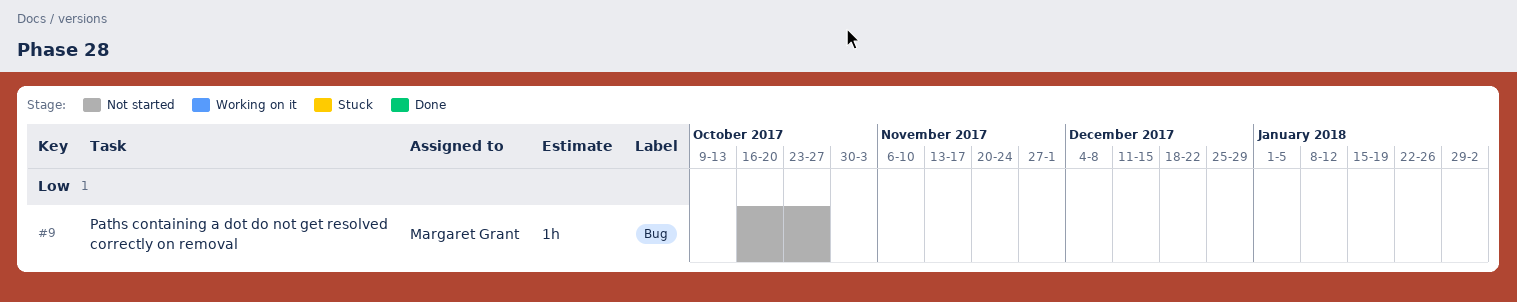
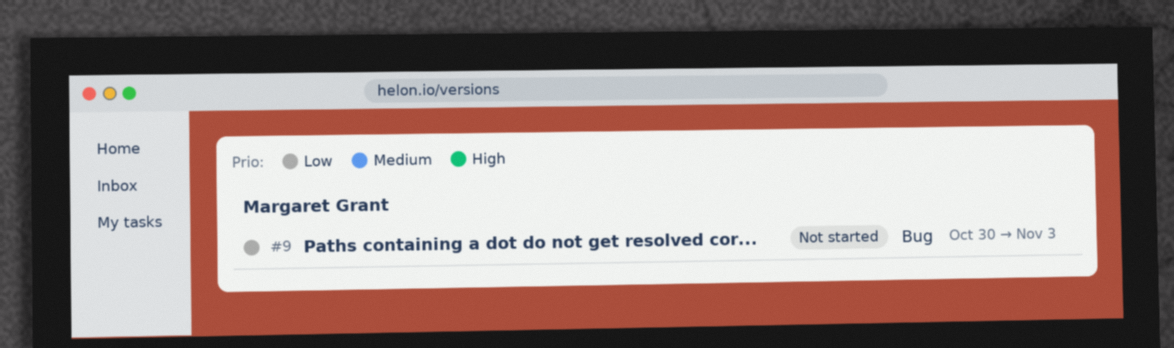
#9, start: Oct 16 -> Oct 30
#9, due: Oct 27 -> Nov 3

